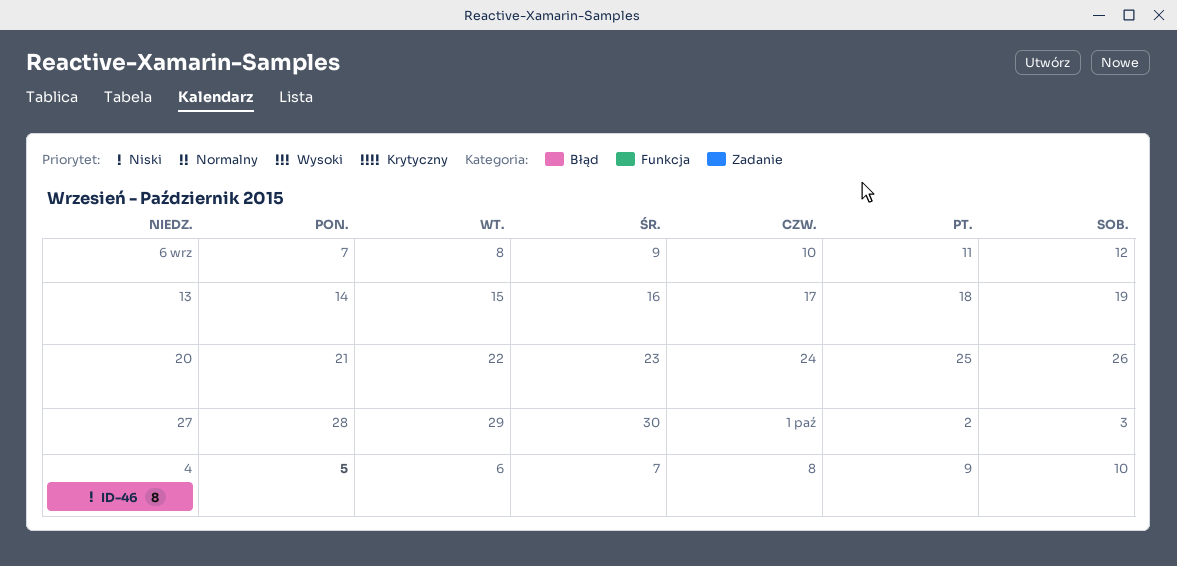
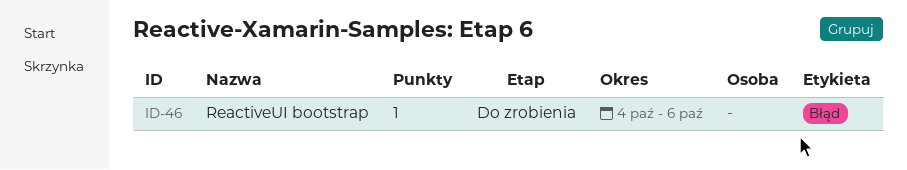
ID-46, estimate: 8 -> 1
ID-46, due: Oct 4 -> Oct 6

